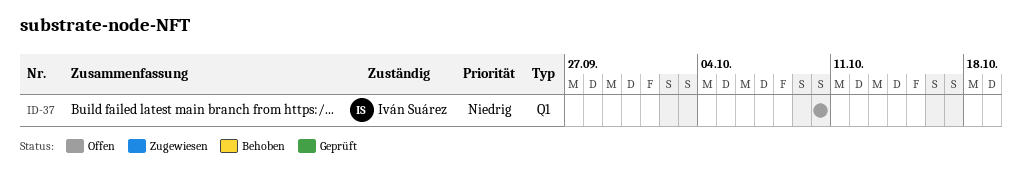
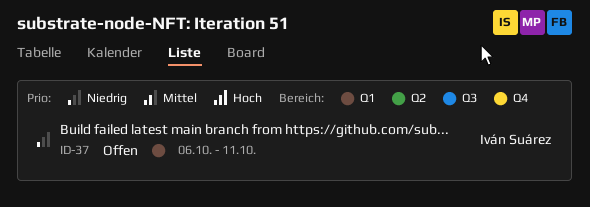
ID-37, start: Oct 10 -> Oct 6
ID-37, due: Oct 10 -> Oct 11

